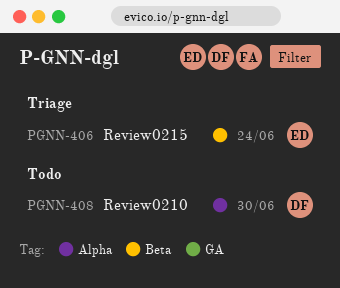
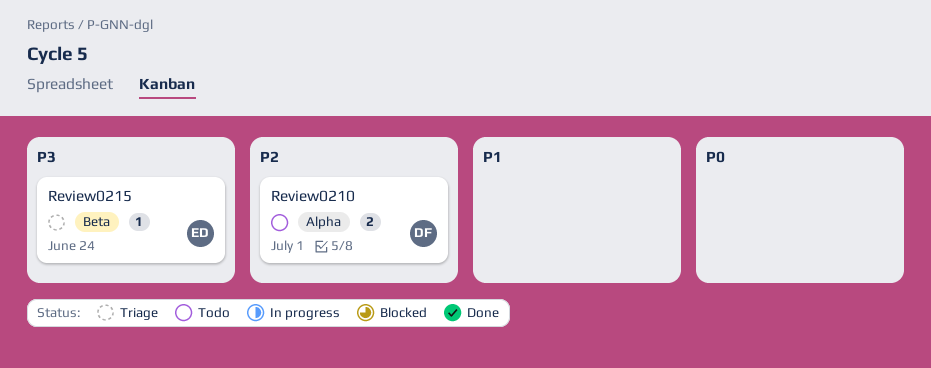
Review0210, due: Jun 30 -> Jul 1

